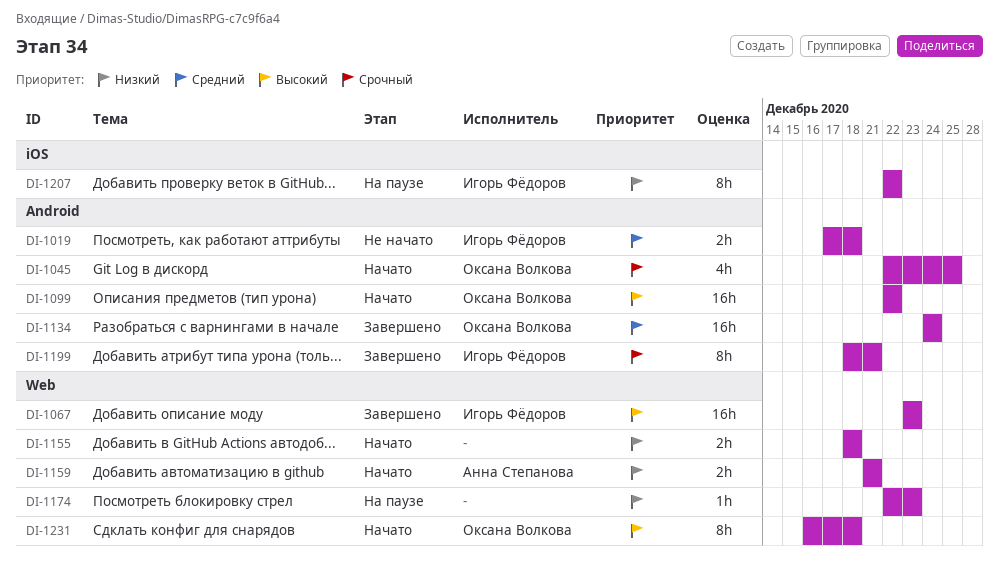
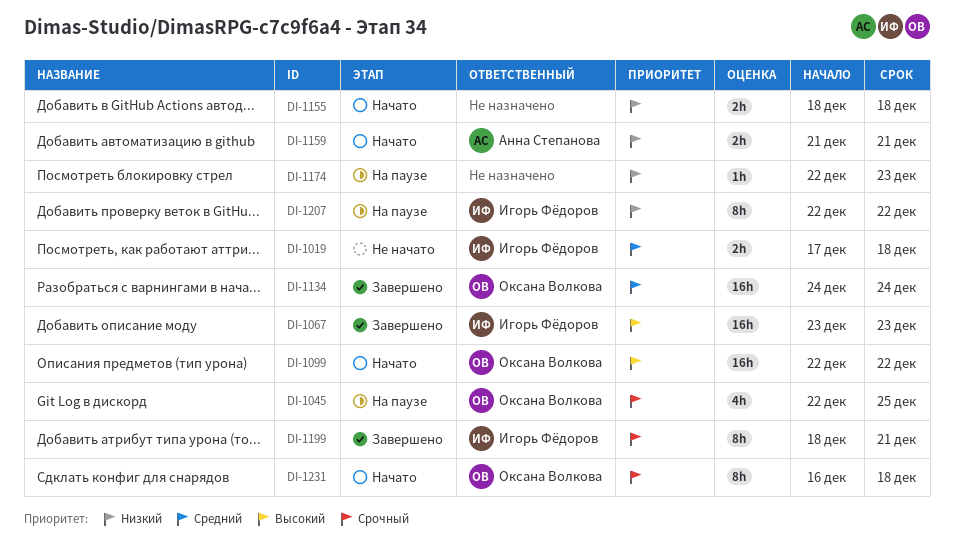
DI-1045, status: Начато -> На паузе
DI-1231, priority: Высокий -> Срочный

